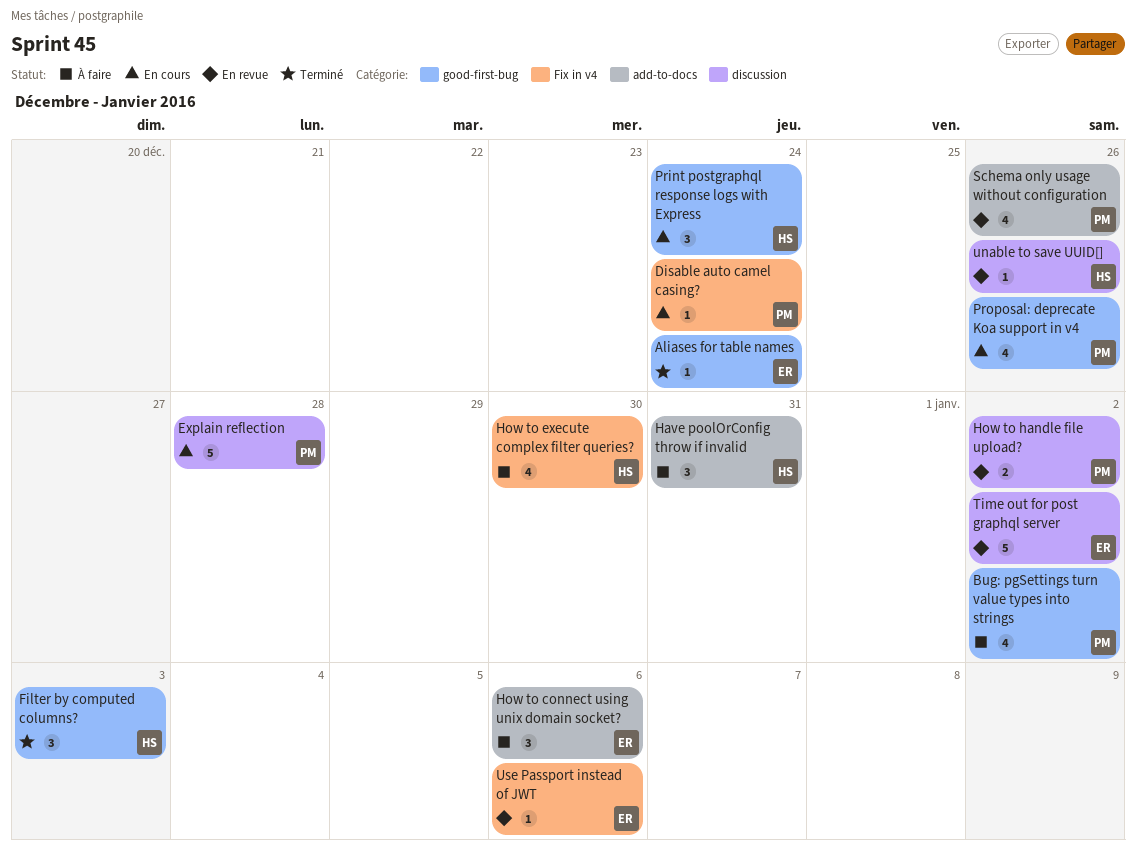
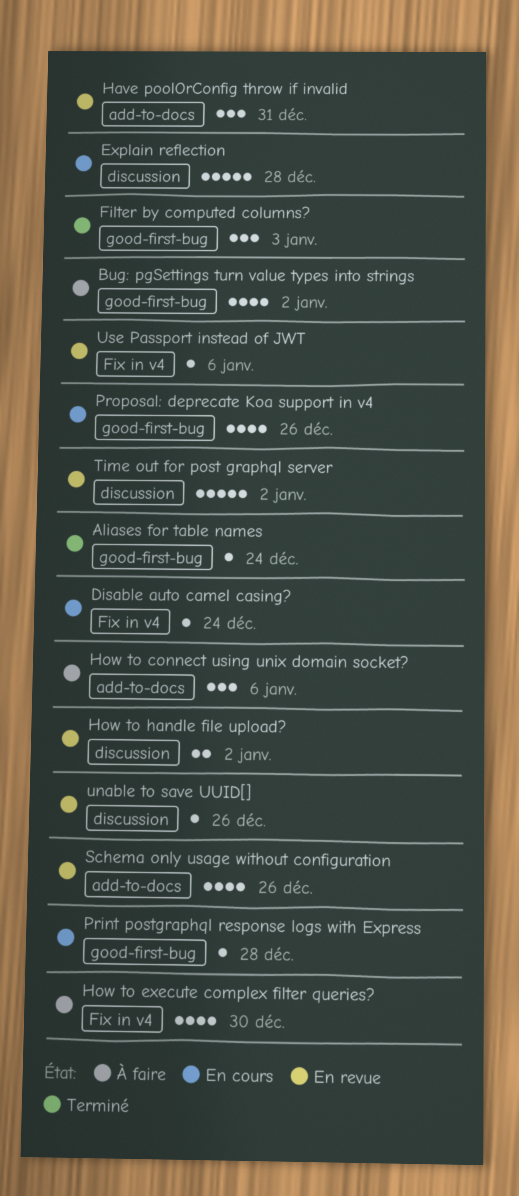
Have poolOrConfig throw if invalid, status: À faire -> En revue
Print postgraphql response logs with Express, estimate: 3 -> 1
Print postgraphql response logs with Express, due: Dec 24 -> Dec 28

